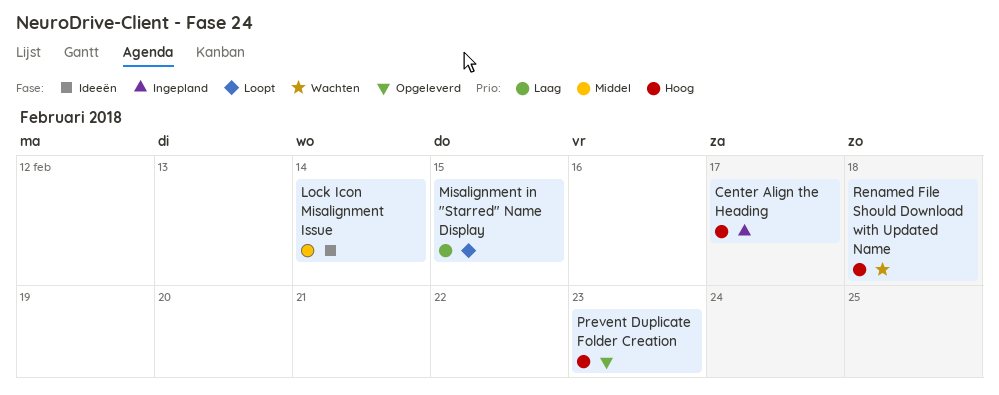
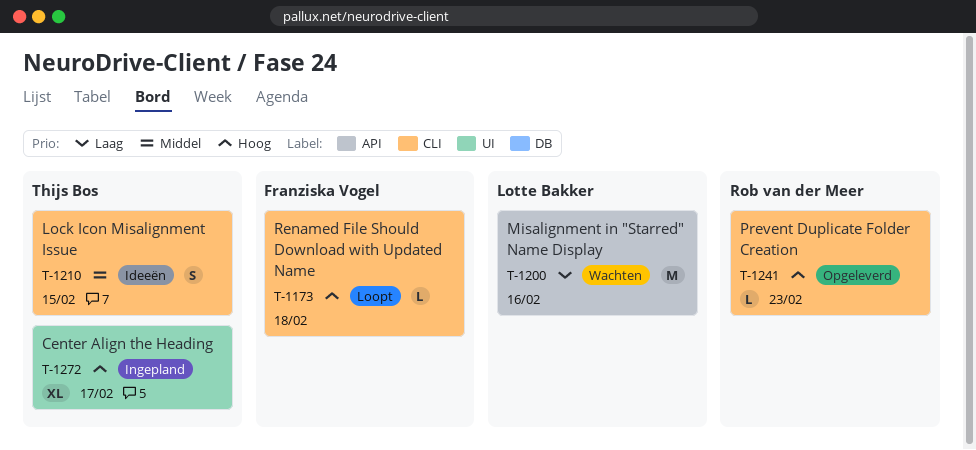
Lock Icon Misalignment Issue, due: Feb 14 -> Feb 15
Misalignment in "Starred" Name Display, status: Loopt -> Wachten
Misalignment in "Starred" Name Display, due: Feb 15 -> Feb 16
Renamed File Should Download with Updated Name, status: Wachten -> Loopt

